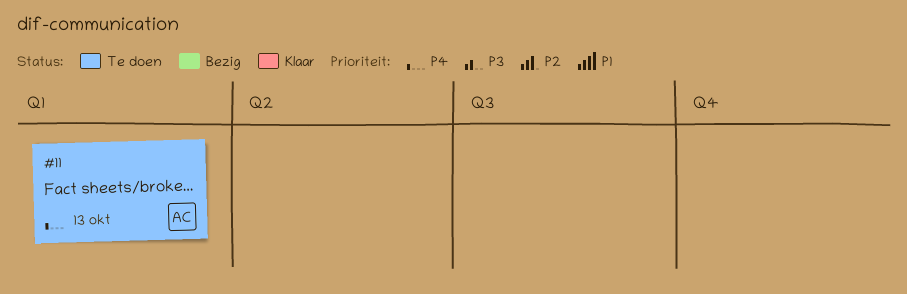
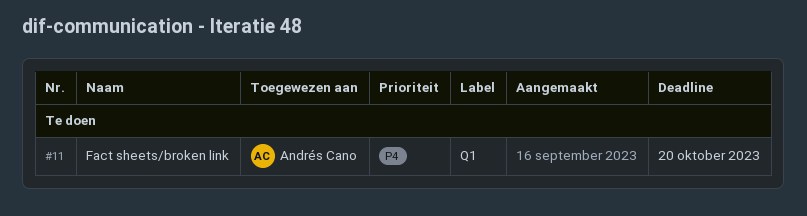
#11, due: Oct 13 -> Oct 20

